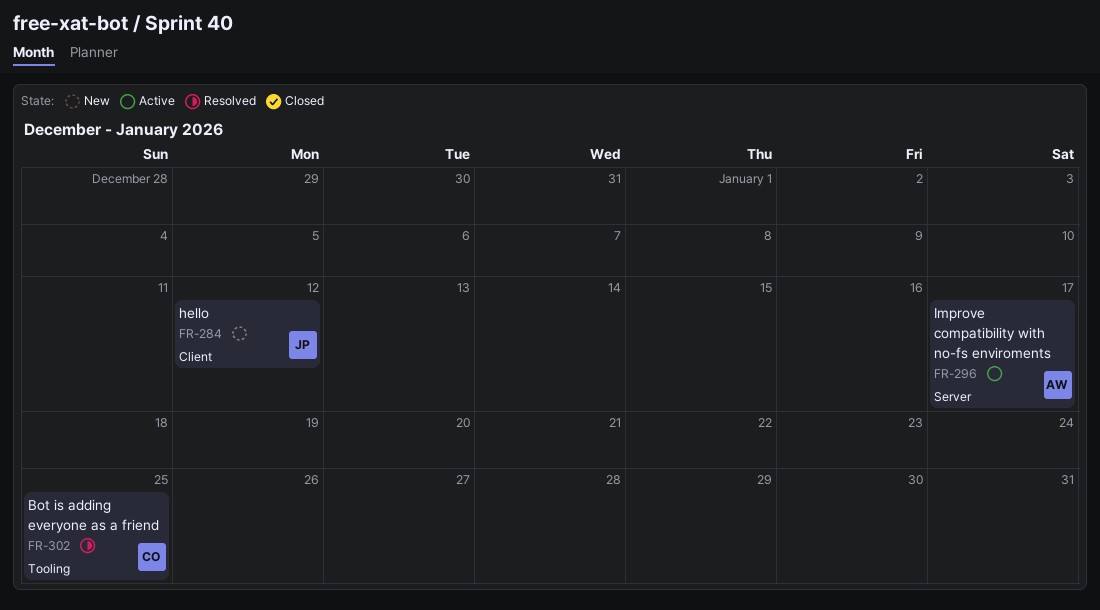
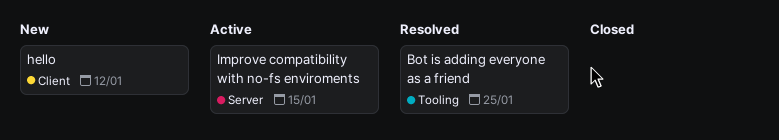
Improve compatibility with no-fs enviroments, due: Jan 17 -> Jan 15

